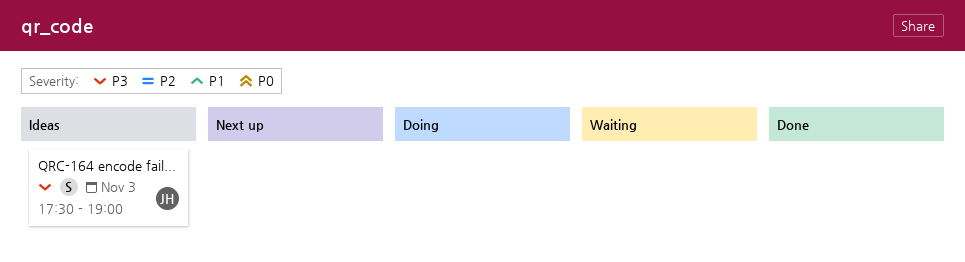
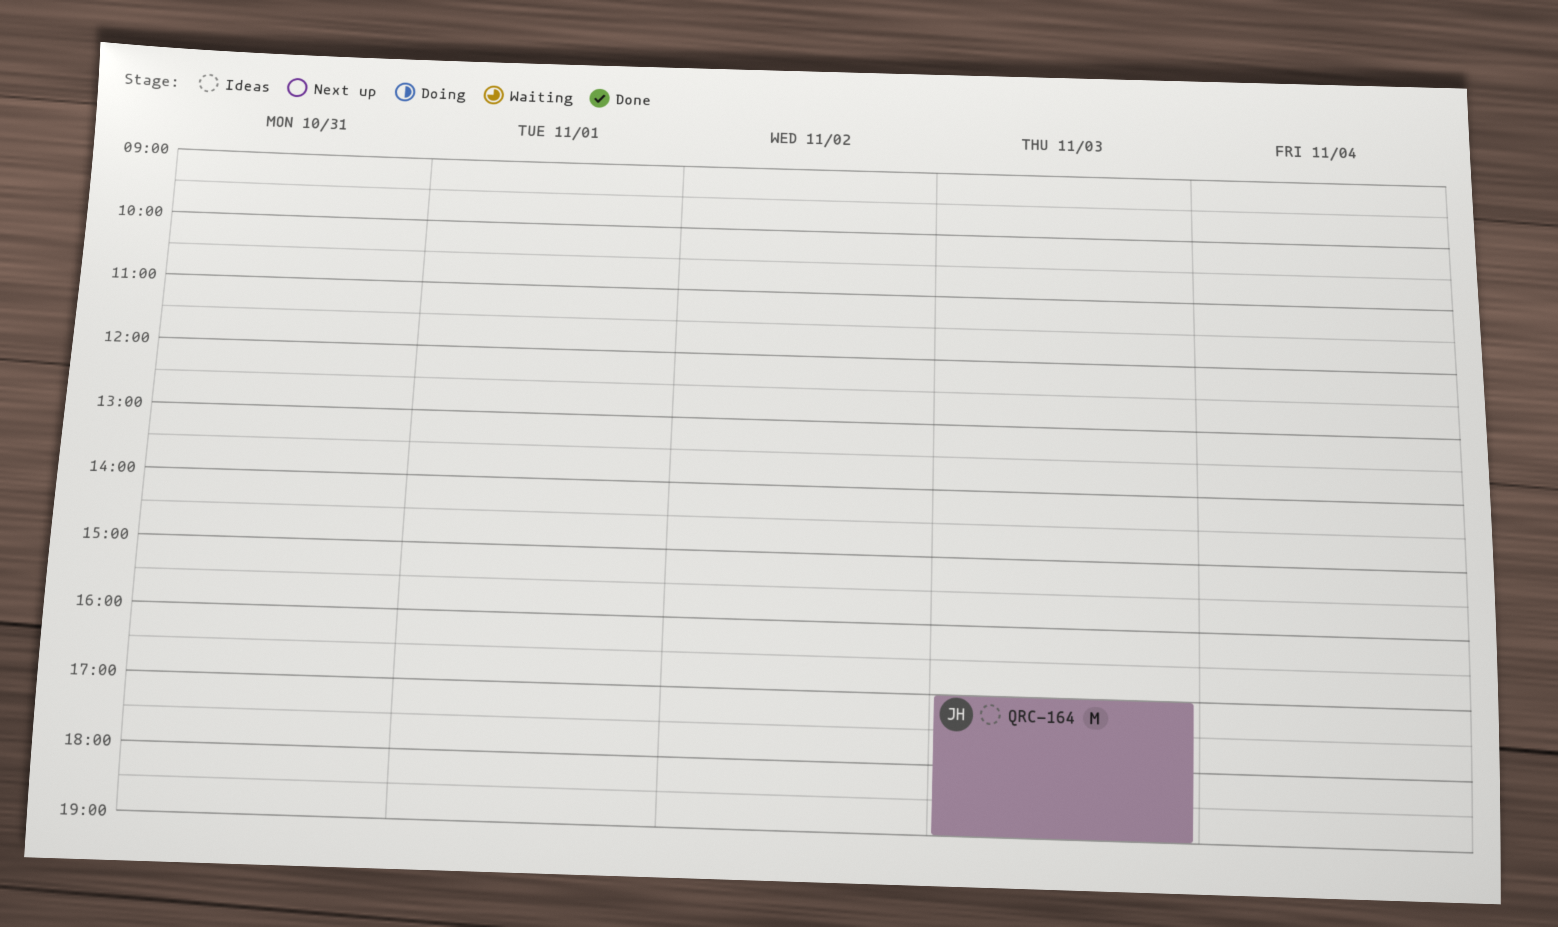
QRC-164, estimate: S -> M
QRC-164, begins: 17:30 -> 17:00

